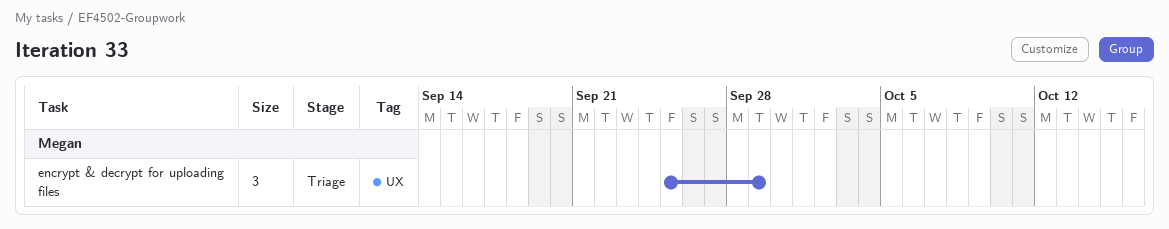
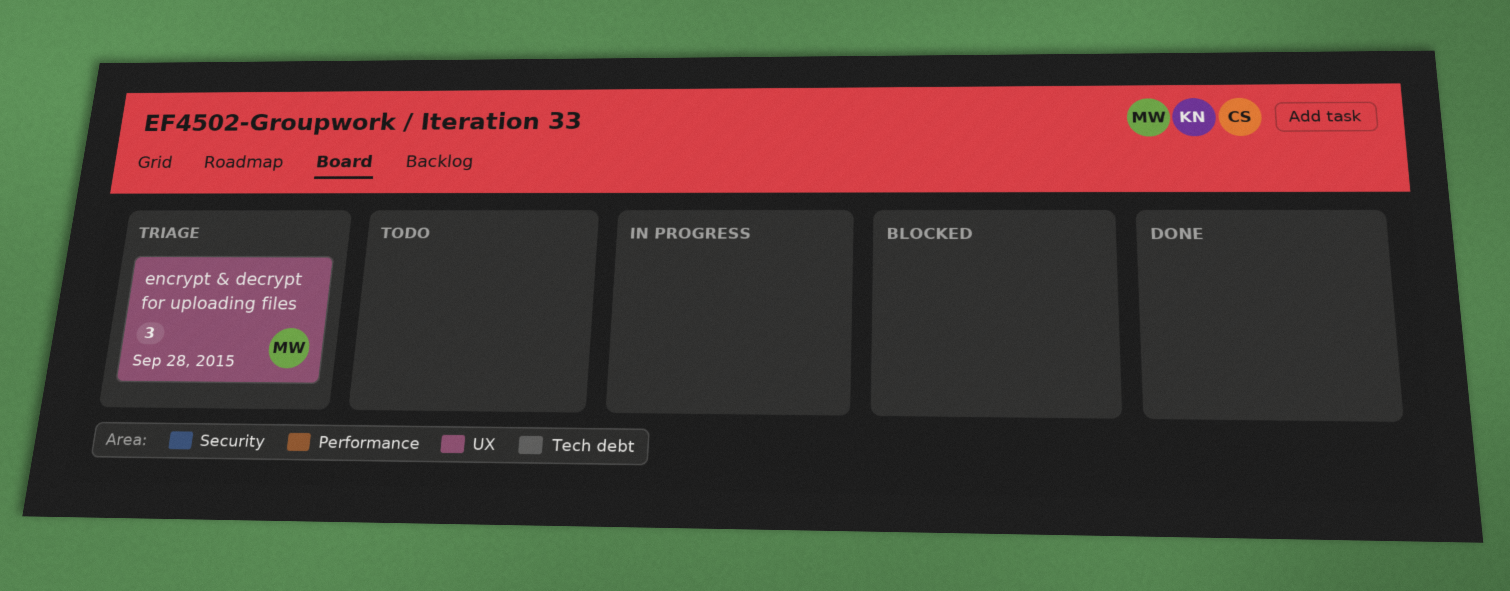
encrypt & decrypt for uploading files, due: Sep 29 -> Sep 28

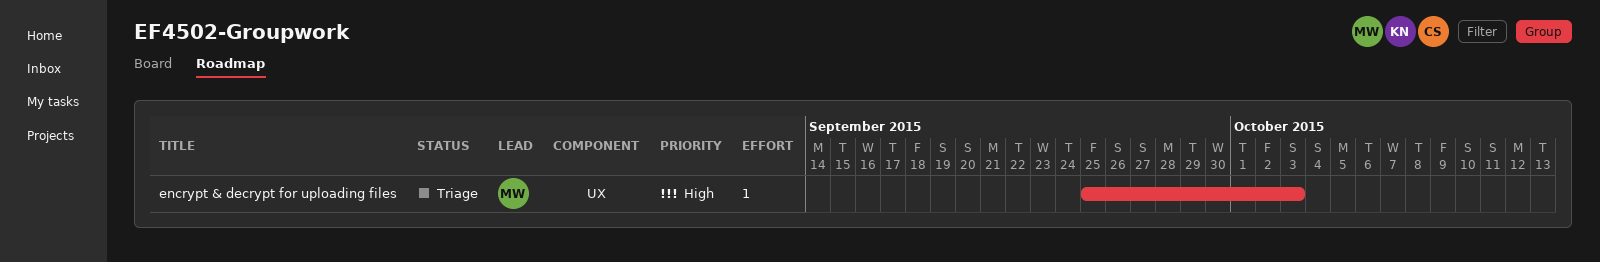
encrypt & decrypt for uploading files, estimate: 3 -> 1
encrypt & decrypt for uploading files, due: Sep 28 -> Oct 3

